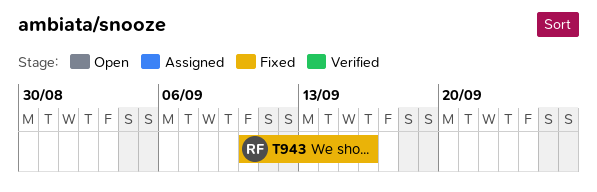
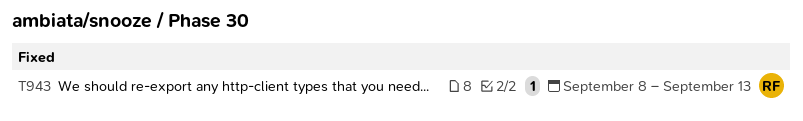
T943, start: Sep 10 -> Sep 8
T943, due: Sep 16 -> Sep 13

